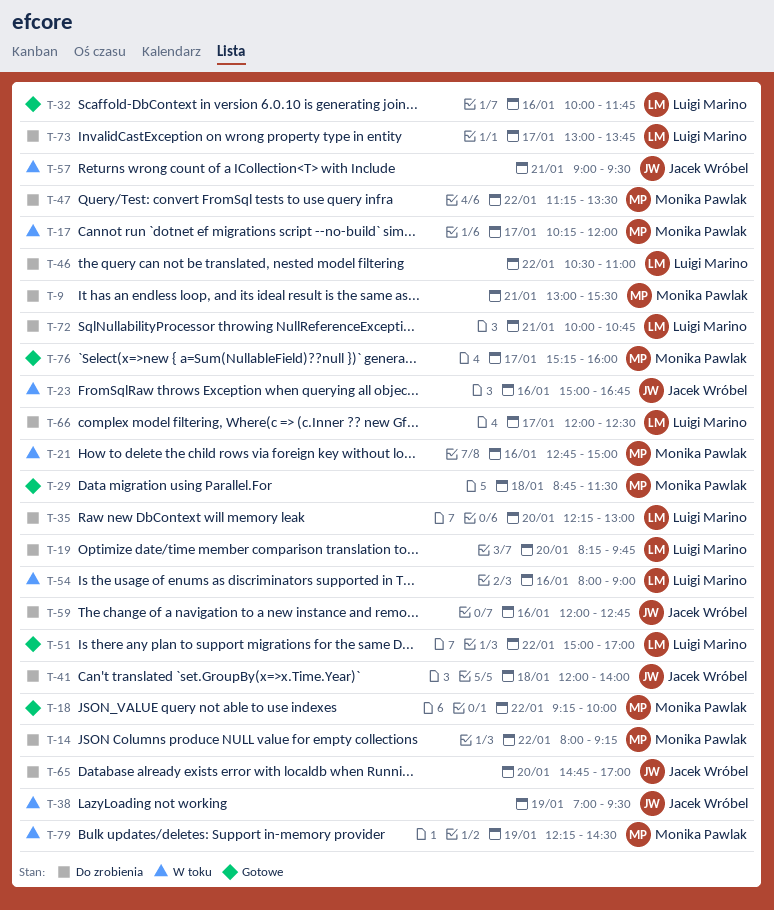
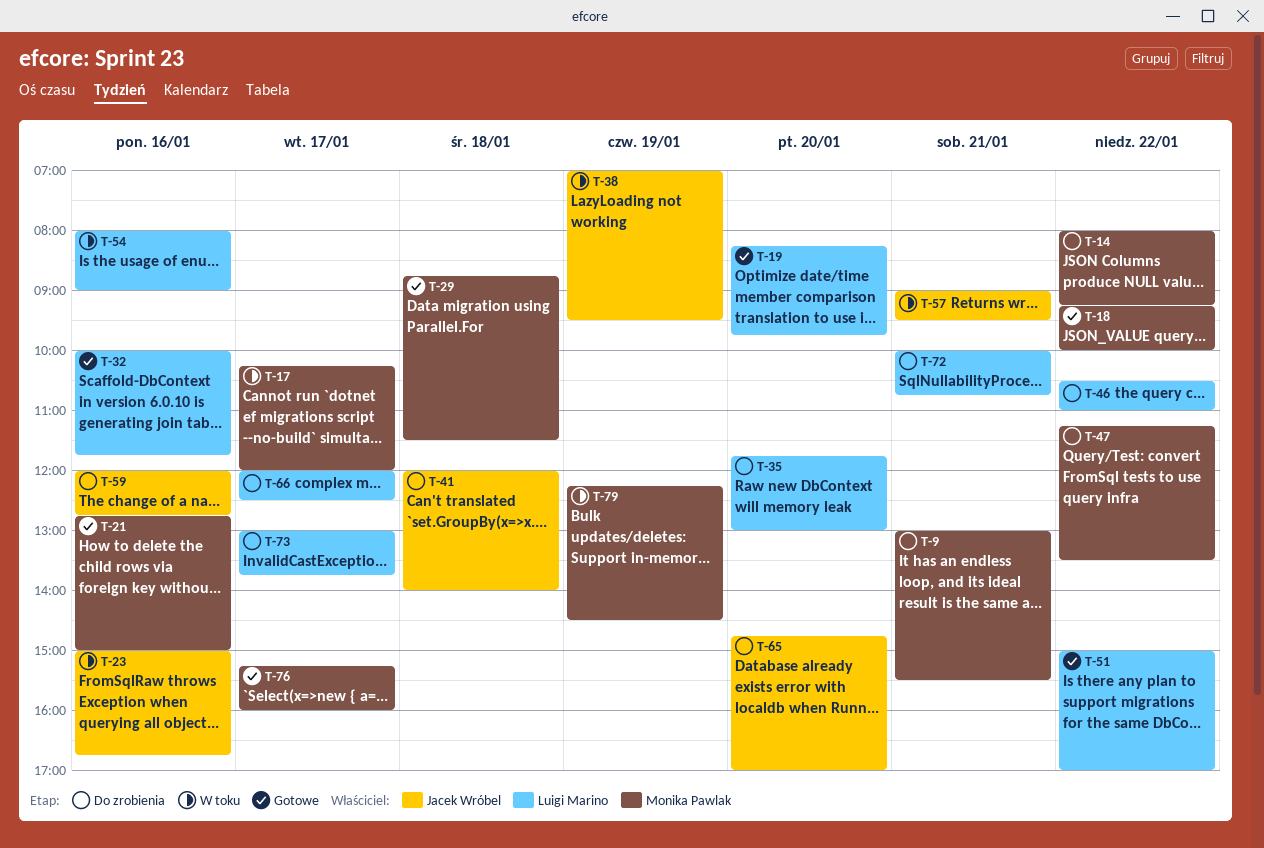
T-19, status: Do zrobienia -> Gotowe
T-21, status: W toku -> Gotowe
T-35, begins: 12:15 -> 11:45

